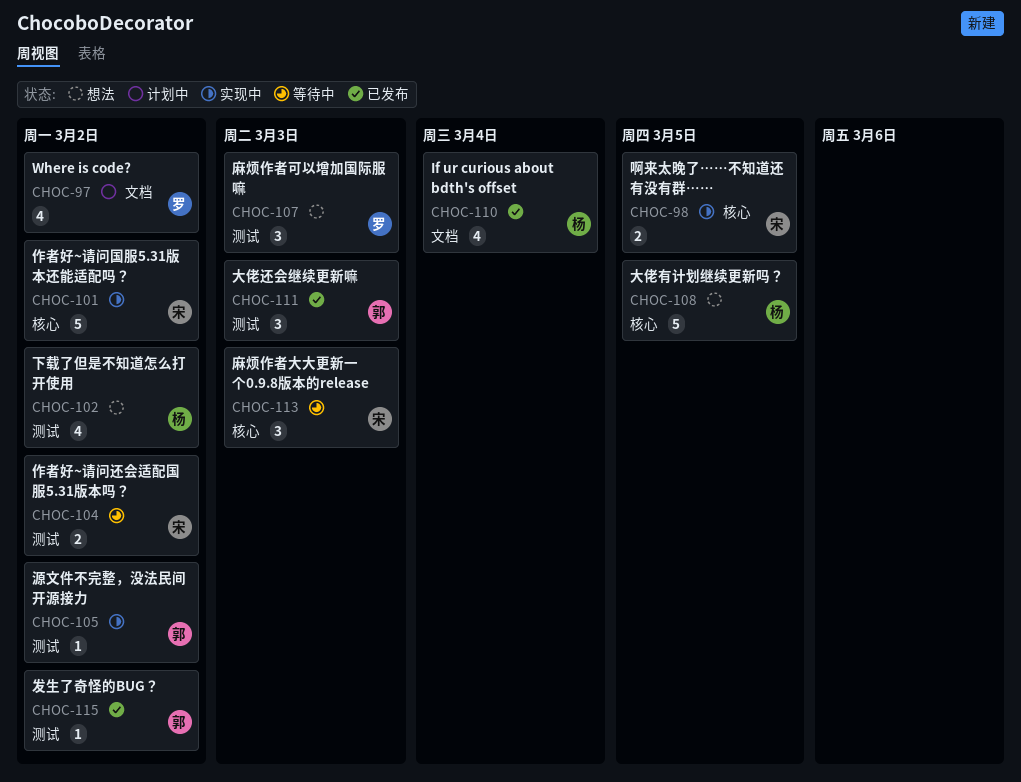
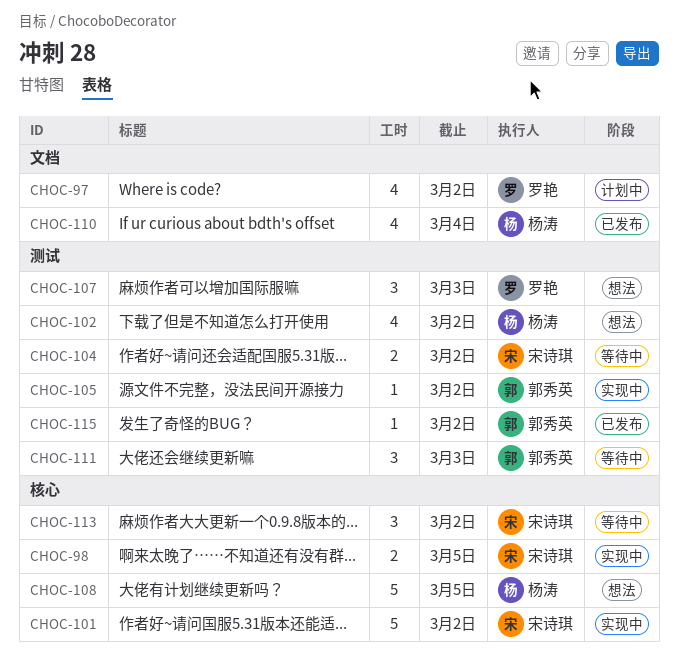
CHOC-111, status: 已发布 -> 等待中
CHOC-113, due: Mar 3 -> Mar 2

